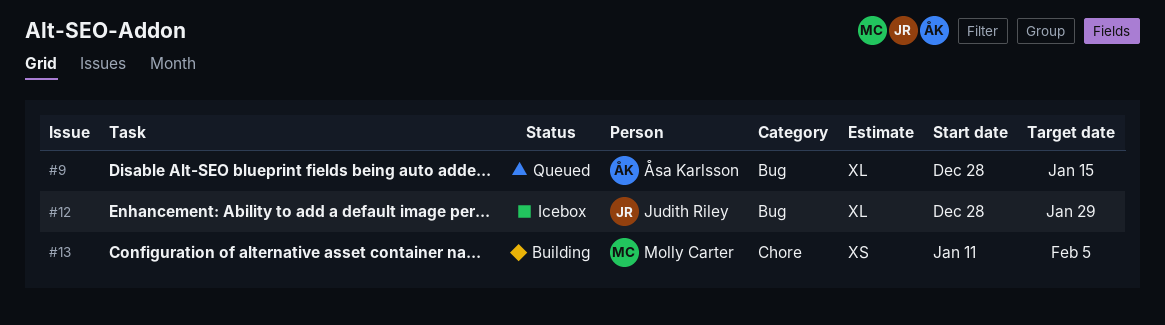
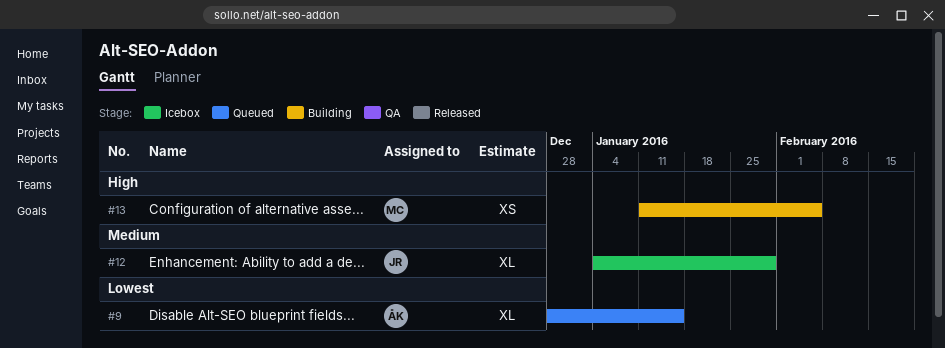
#12, start: Dec 28 -> Jan 4

